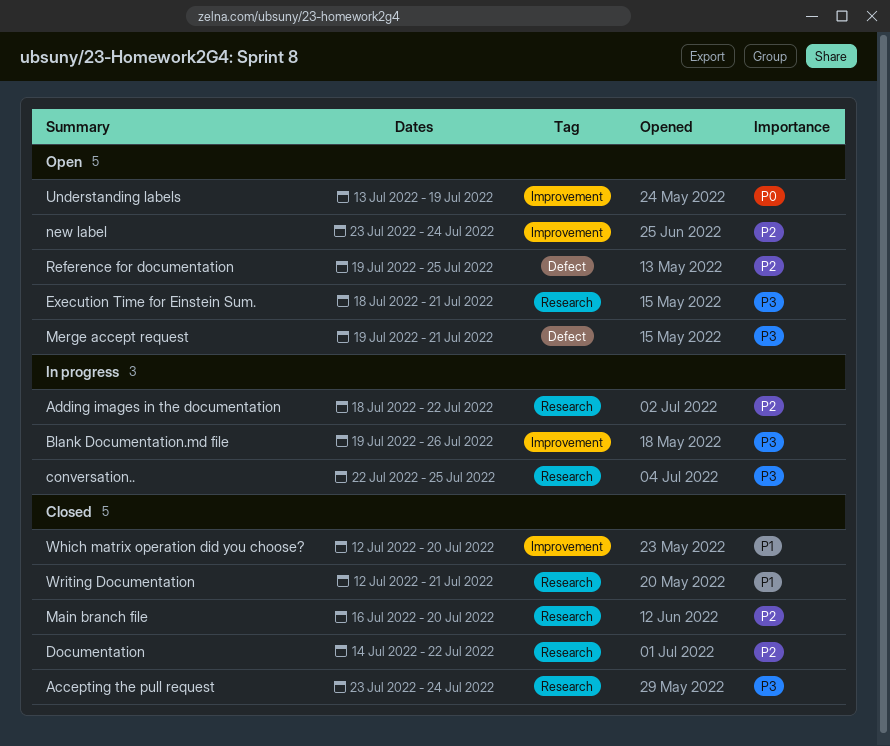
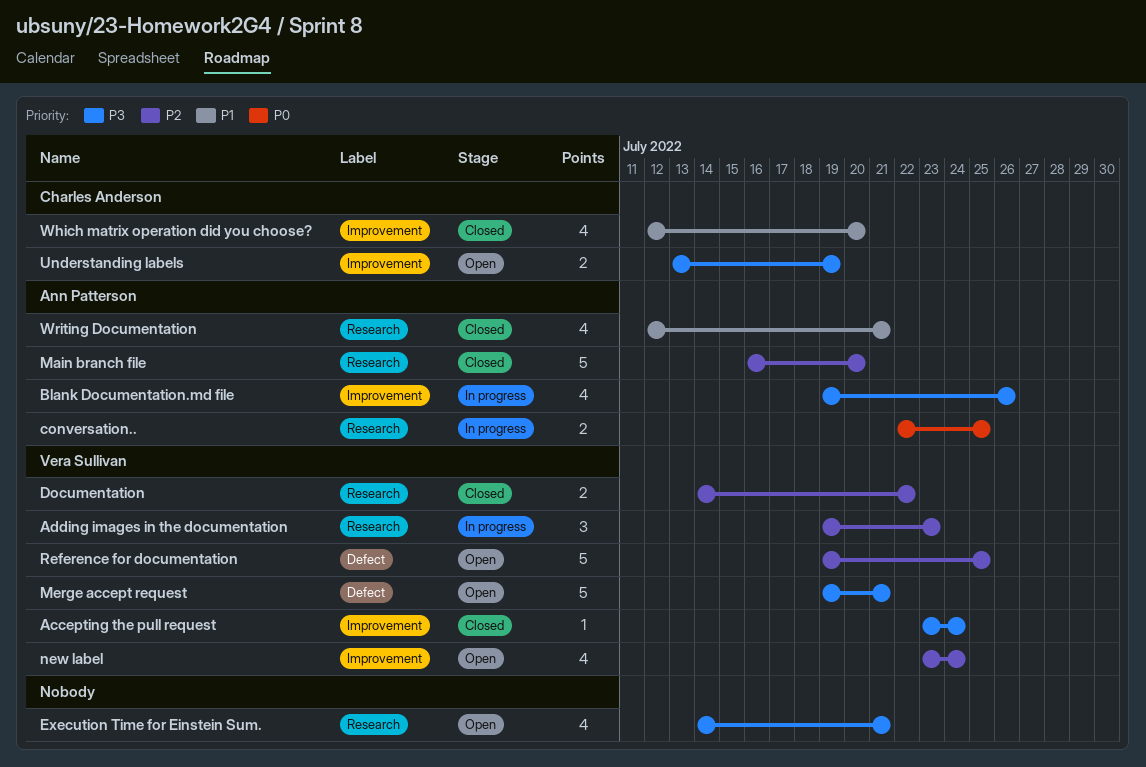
Accepting the pull request, label: Research -> Improvement
Adding images in the documentation, start: Jul 18 -> Jul 19
Adding images in the documentation, due: Jul 22 -> Jul 23
conversation.., priority: P3 -> P0
Execution Time for Einstein Sum., start: Jul 18 -> Jul 14
Understanding labels, priority: P0 -> P3

